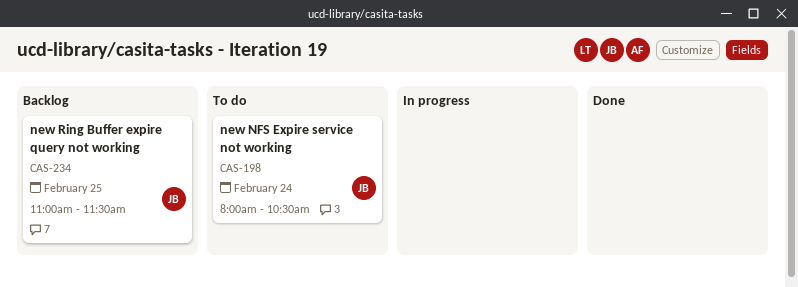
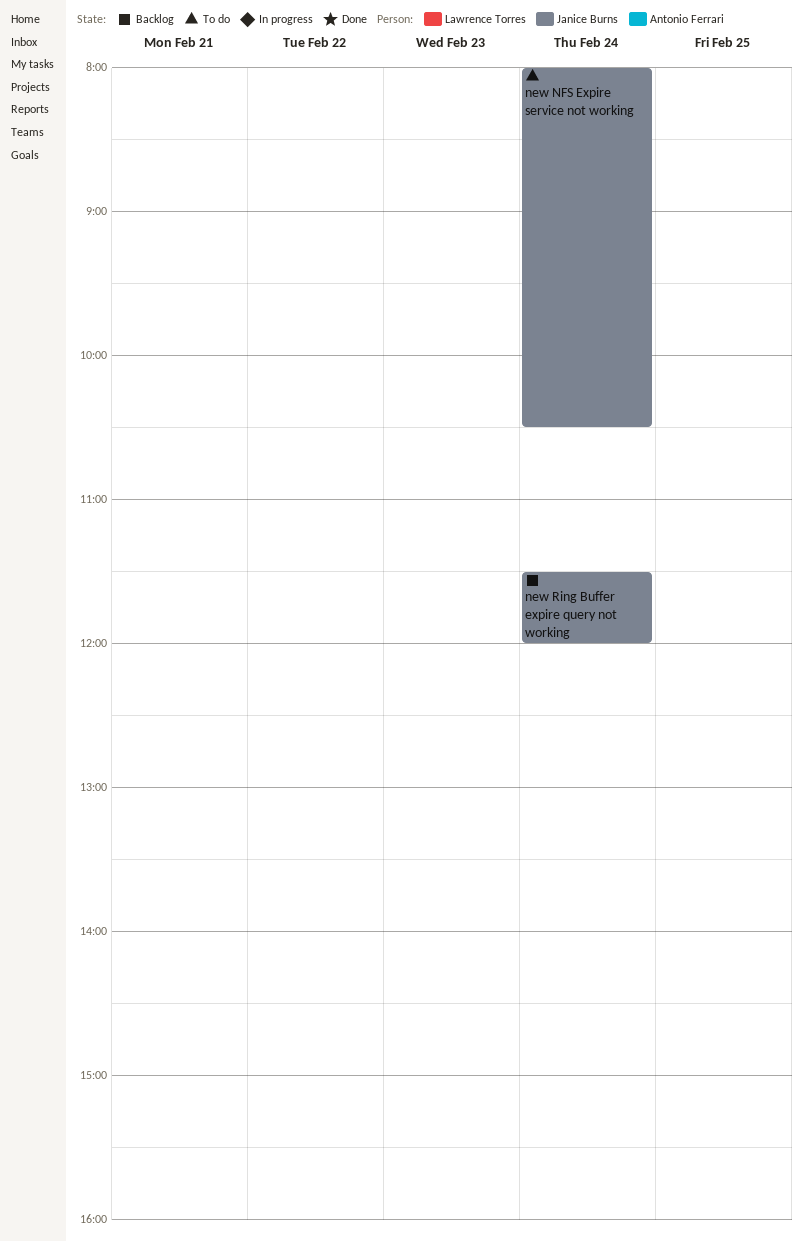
new Ring Buffer expire query not working, day: Feb 25 -> Feb 24
new Ring Buffer expire query not working, begins: 11:00 -> 11:30
new Ring Buffer expire query not working, ends: 11:30 -> 12:00

